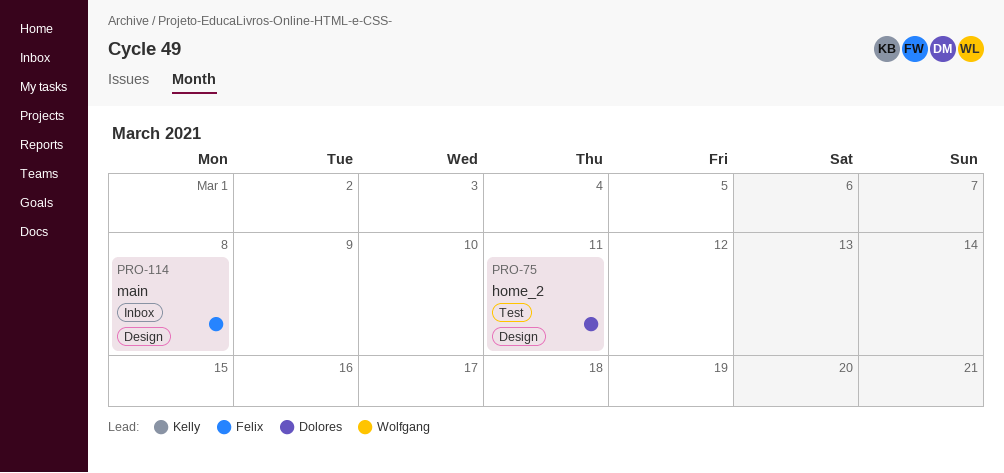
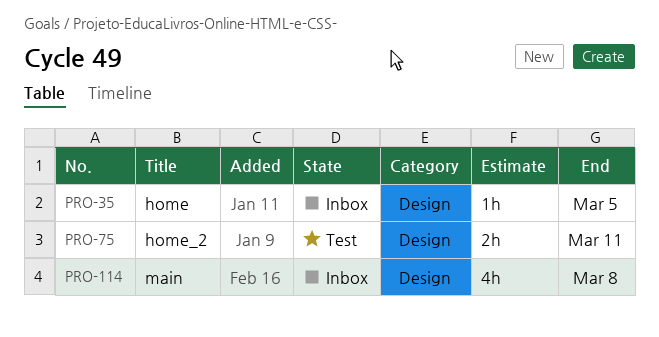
PRO-35: none -> present

